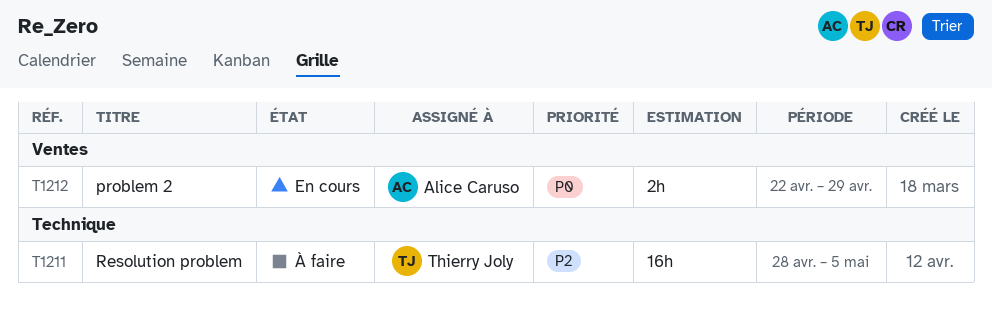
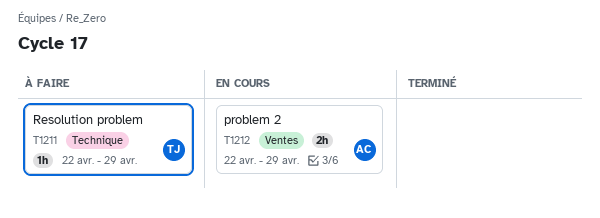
T1211, estimate: 16h -> 1h
T1211, start: Apr 28 -> Apr 22
T1211, due: May 5 -> Apr 29

